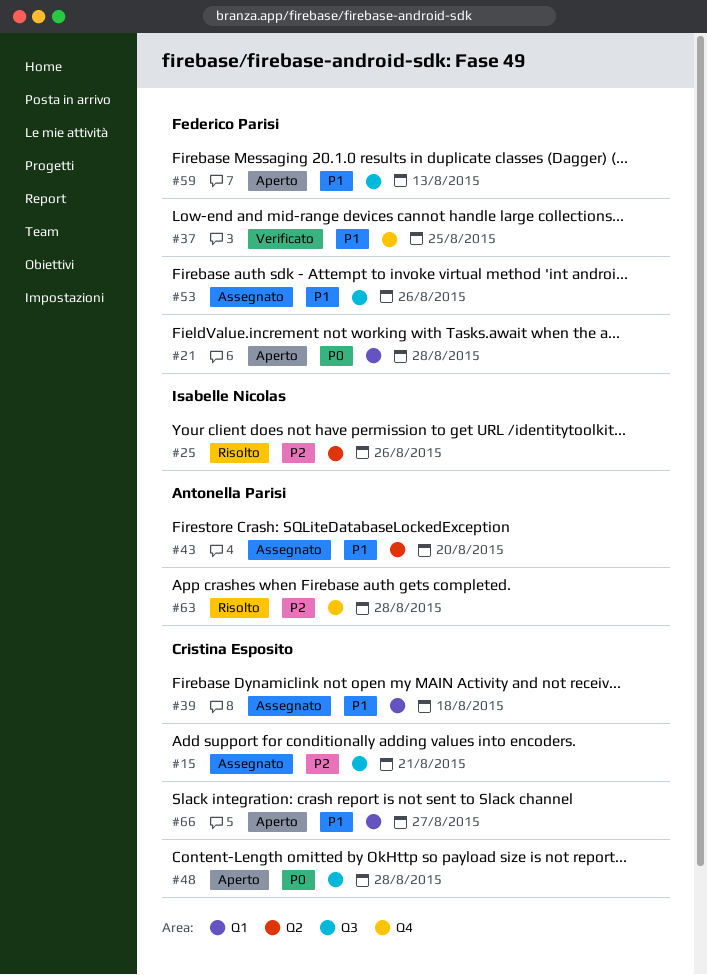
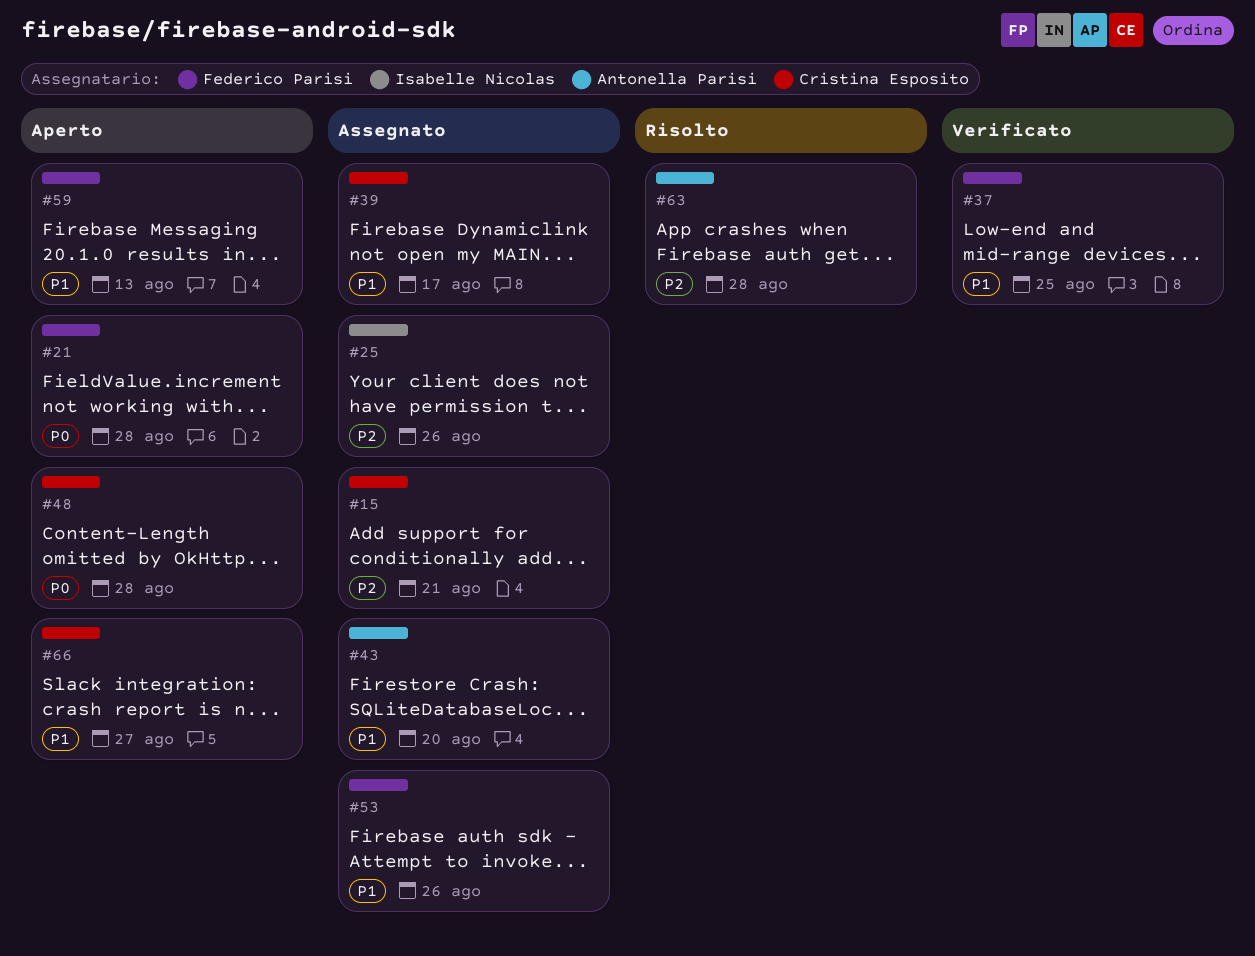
#25, status: Risolto -> Assegnato
#39, due: Aug 18 -> Aug 17

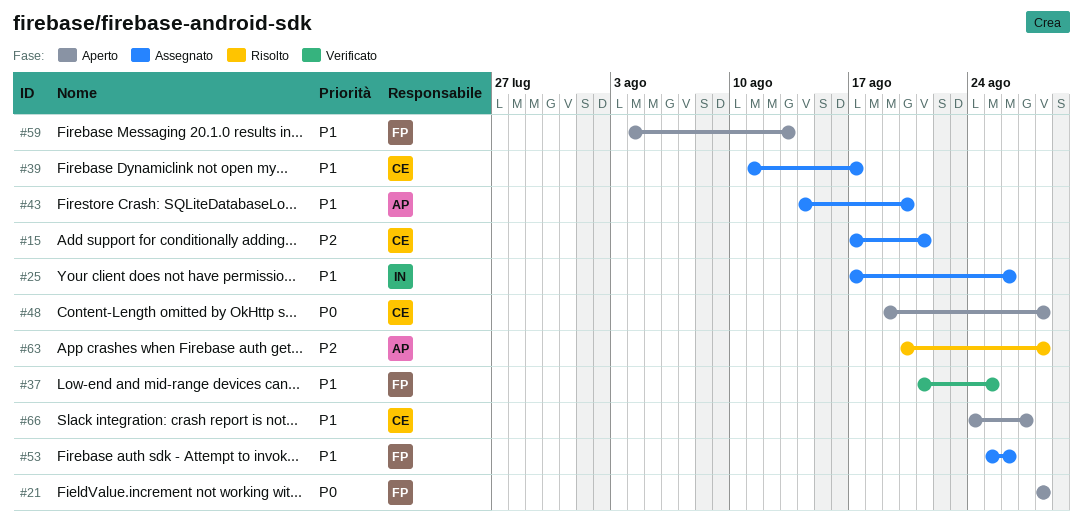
#25, priority: P2 -> P1

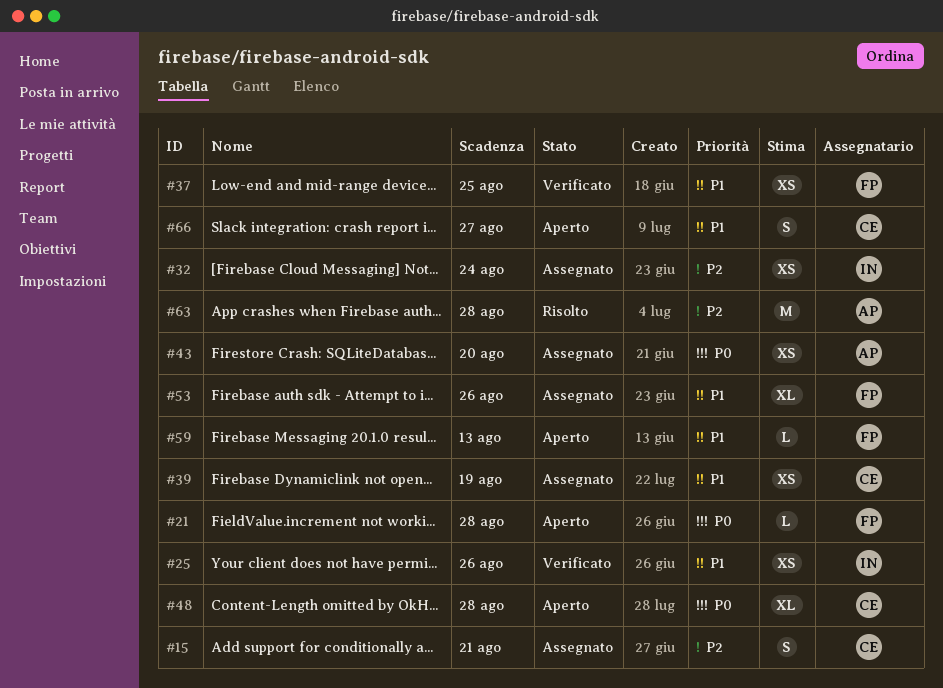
#25, status: Assegnato -> Verificato
#32: none -> present
#39, due: Aug 17 -> Aug 19
#43, priority: P1 -> P0

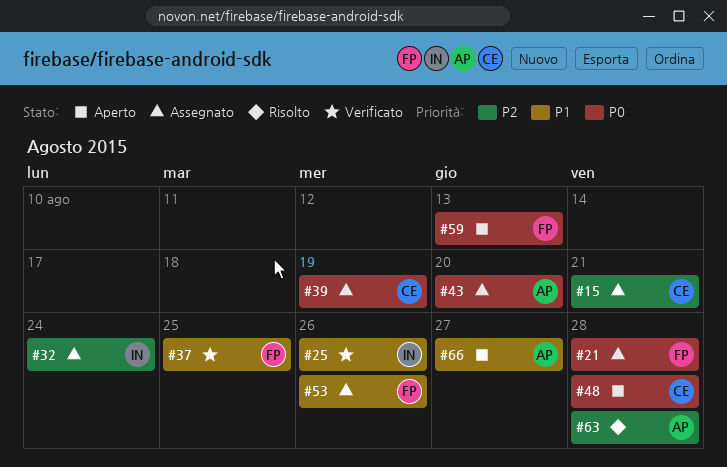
#21, status: Aperto -> Assegnato
#39, priority: P1 -> P0
#59, priority: P1 -> P0
#66, owner: CE -> AP

